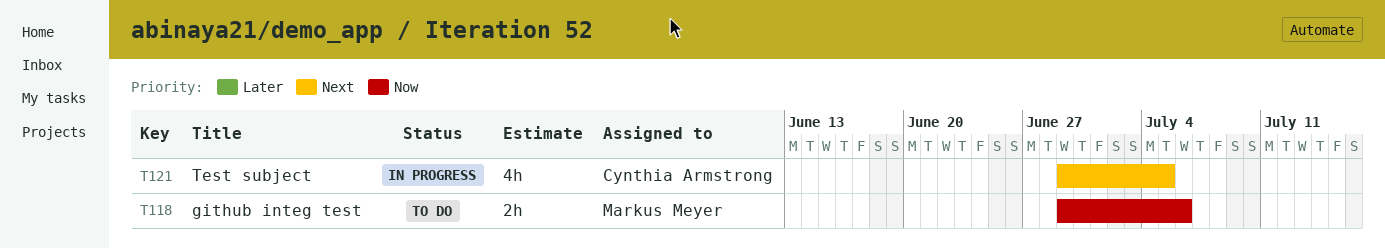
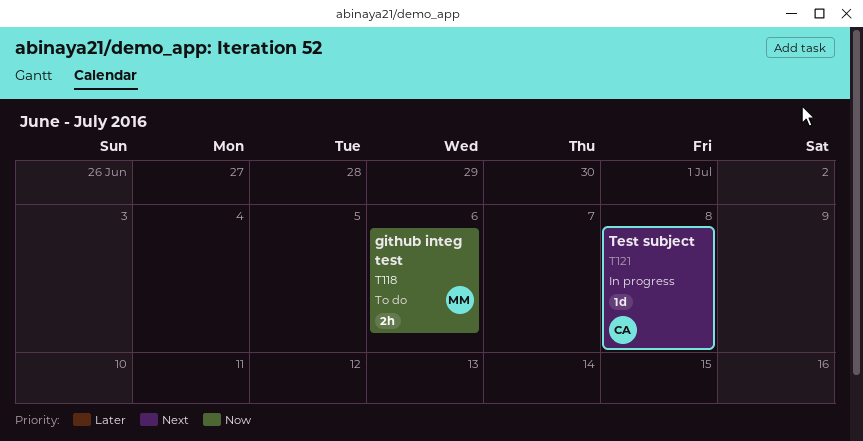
T121, estimate: 4h -> 1d
T121, due: Jul 5 -> Jul 8

